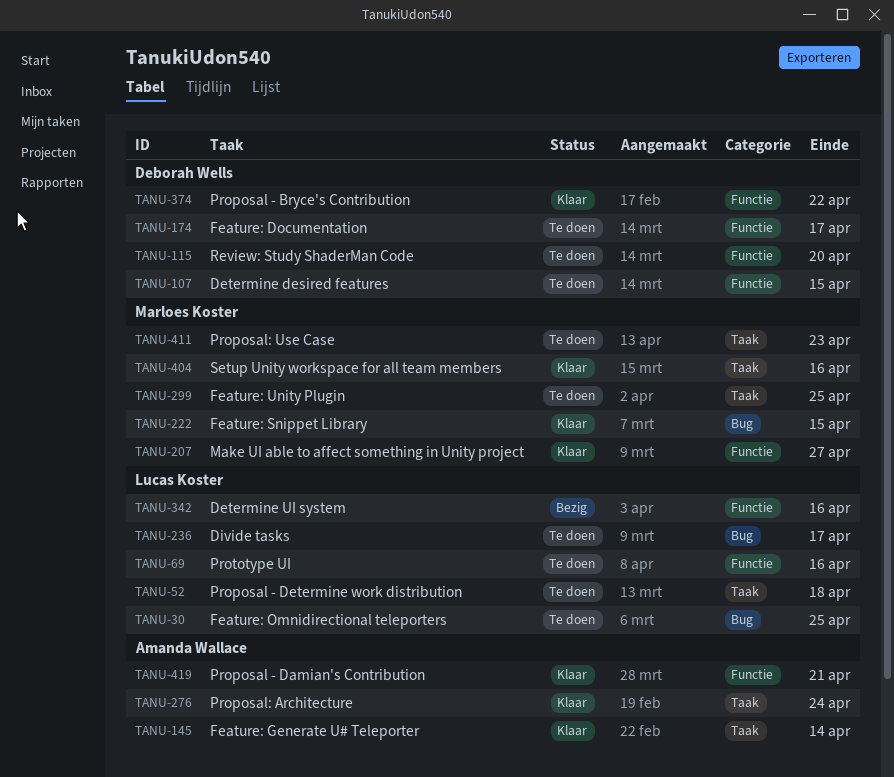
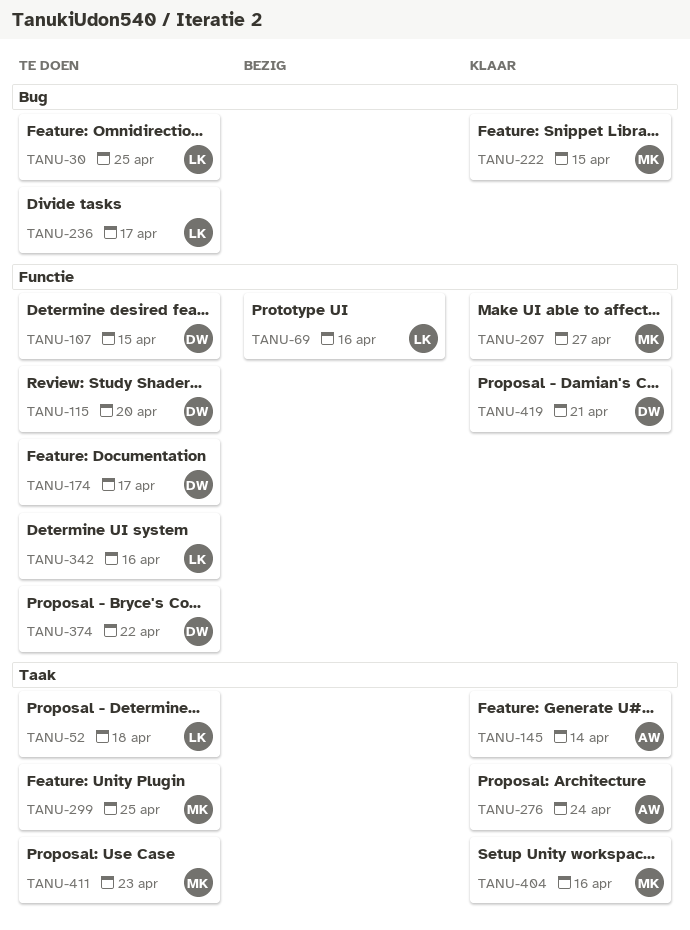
TANU-69, status: Te doen -> Bezig
TANU-342, status: Bezig -> Te doen
TANU-374, status: Klaar -> Te doen
TANU-419, owner: Amanda Wallace -> Deborah Wells

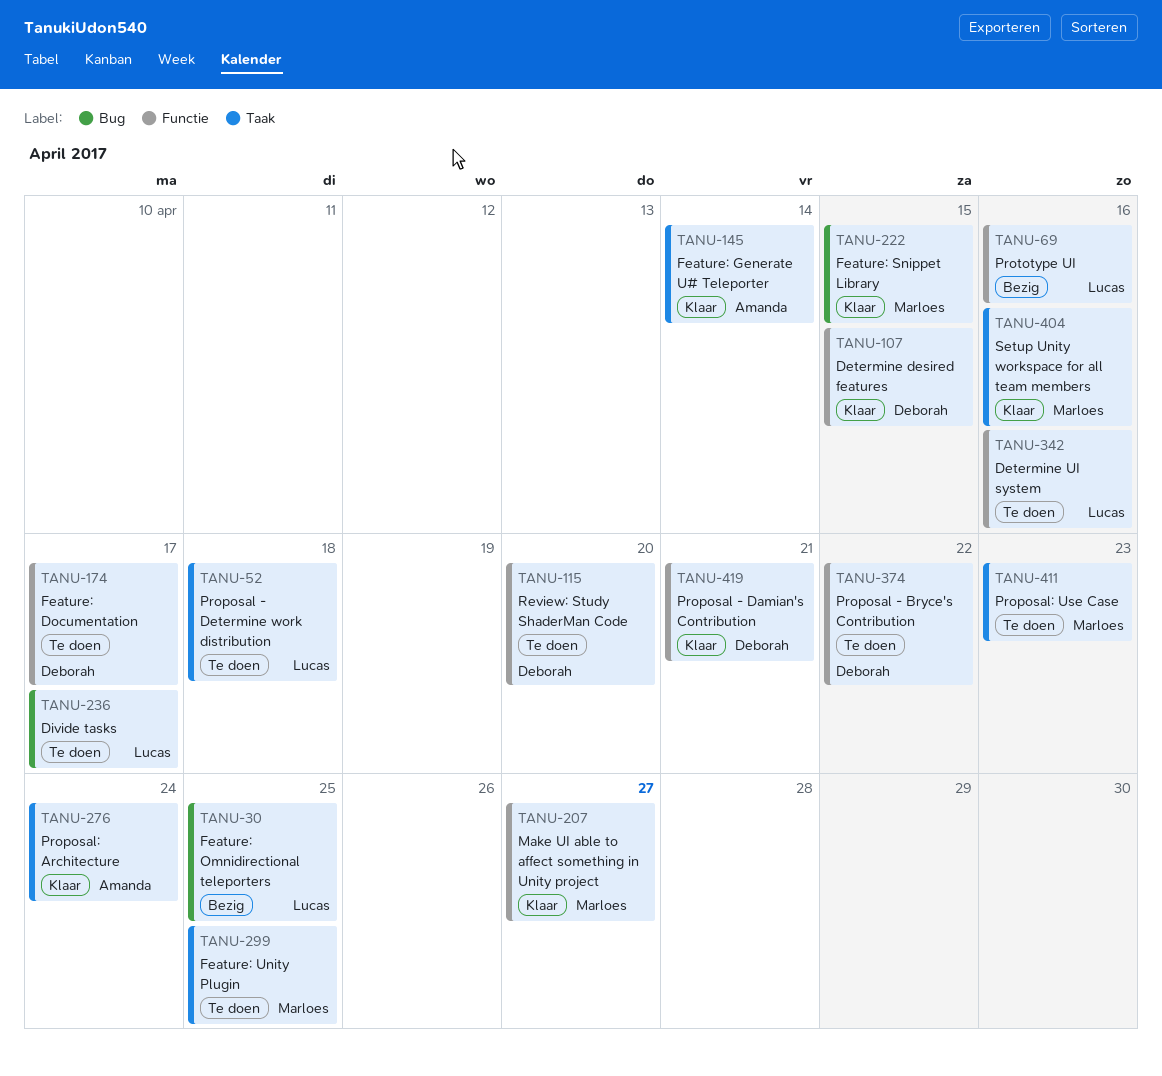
TANU-30, status: Te doen -> Bezig
TANU-107, status: Te doen -> Klaar

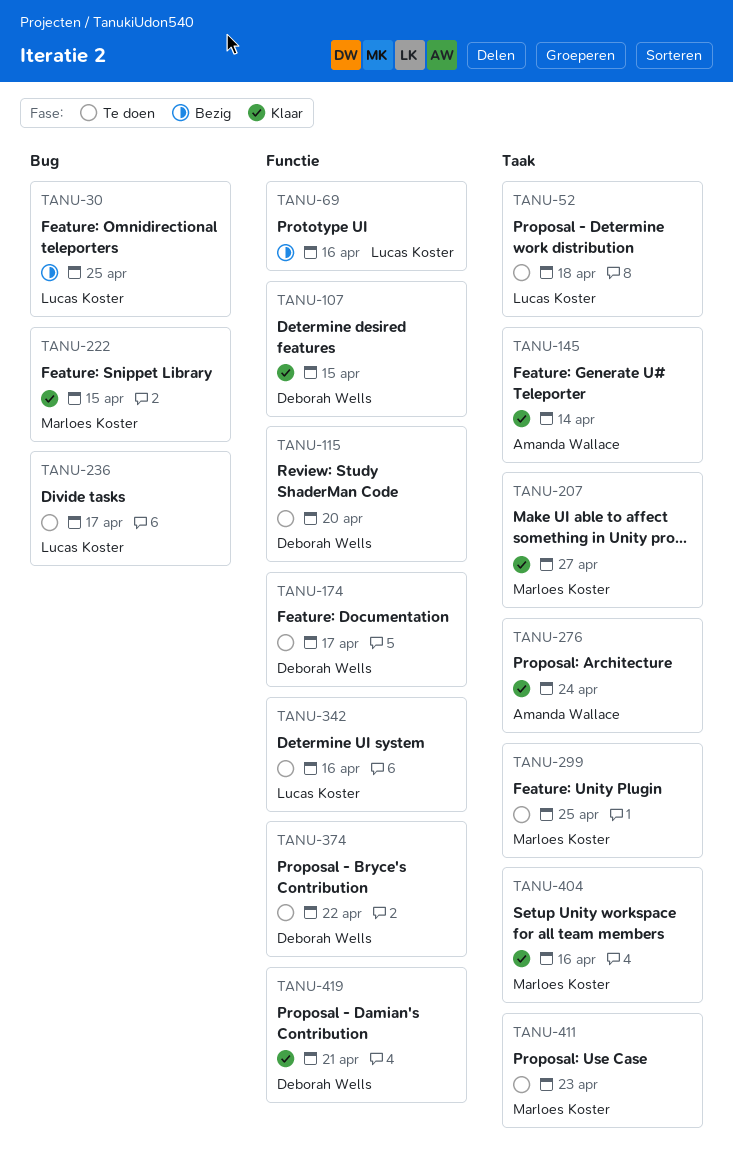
TANU-207, label: Functie -> Taak

